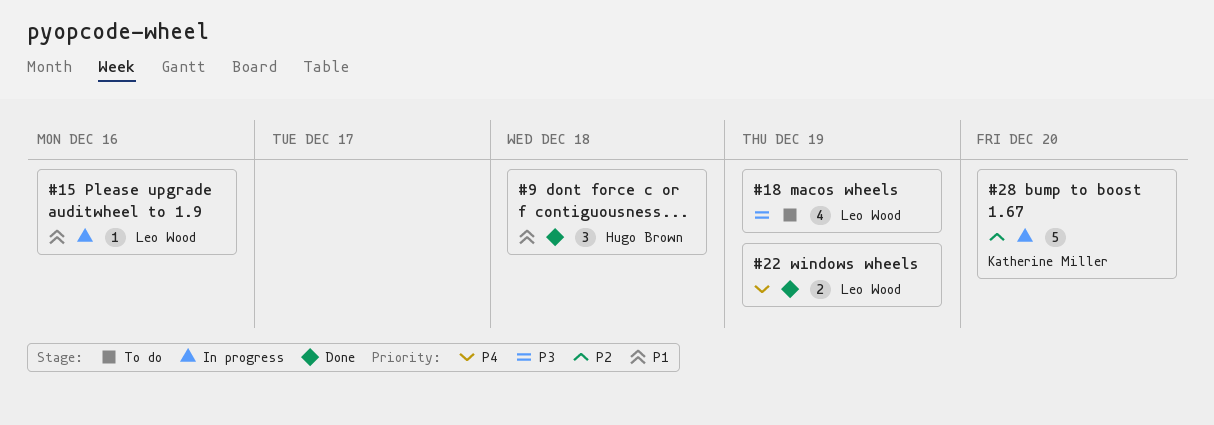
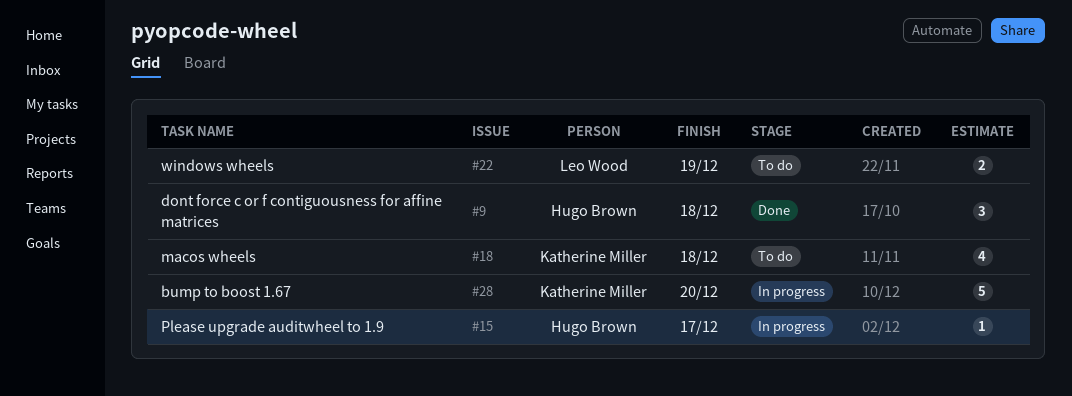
#15, owner: Leo Wood -> Hugo Brown
#15, due: Dec 16 -> Dec 17
#18, owner: Leo Wood -> Katherine Miller
#18, due: Dec 19 -> Dec 18
#22, status: Done -> To do

